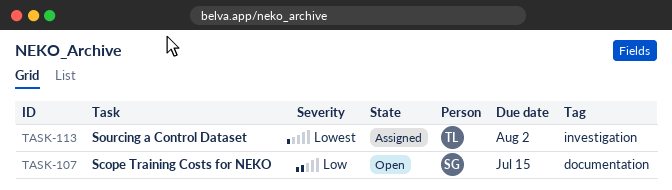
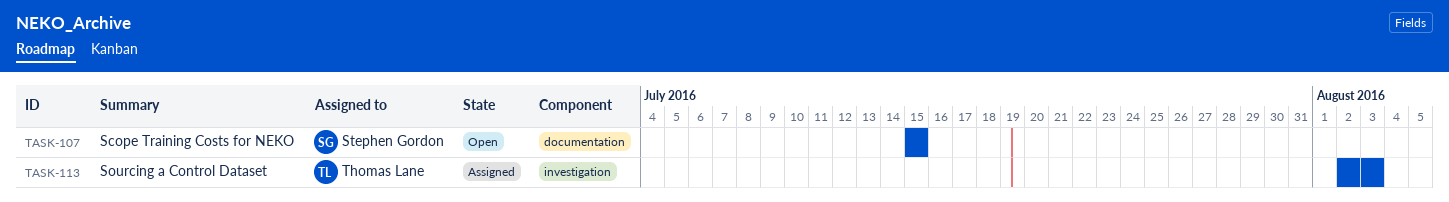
TASK-113, due: Aug 2 -> Aug 3

